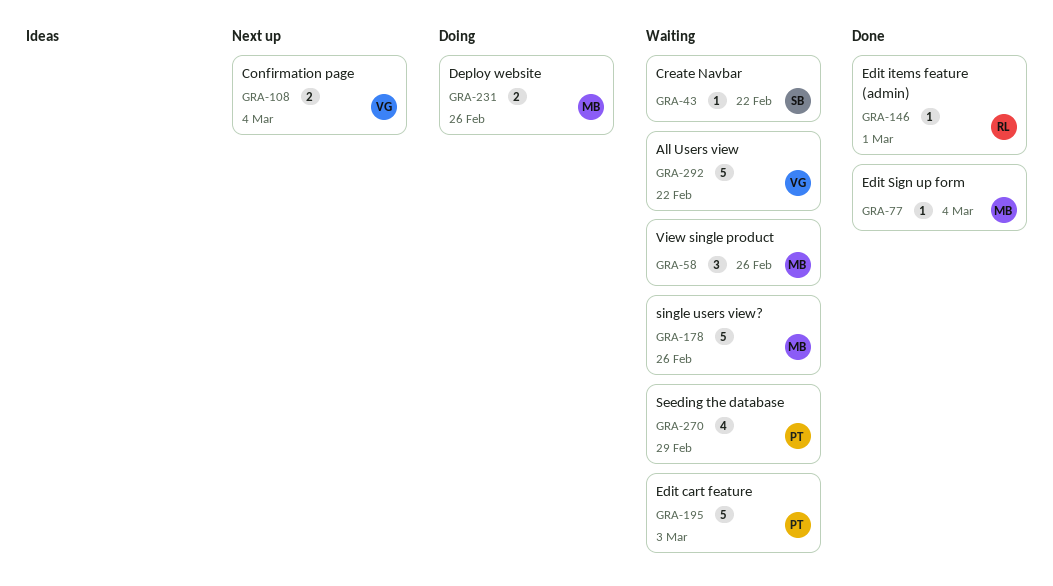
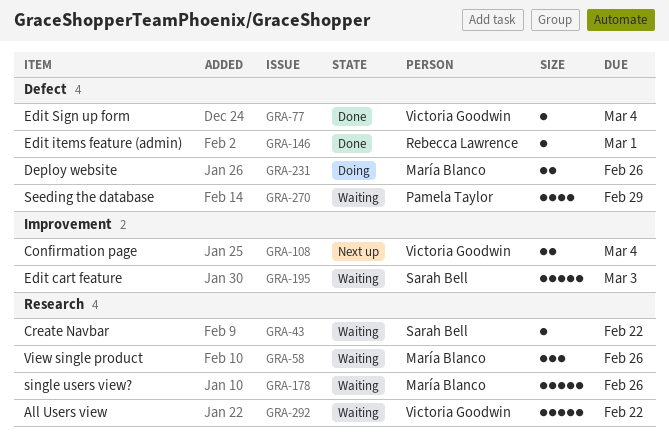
GRA-77, owner: María Blanco -> Victoria Goodwin
GRA-195, owner: Pamela Taylor -> Sarah Bell

